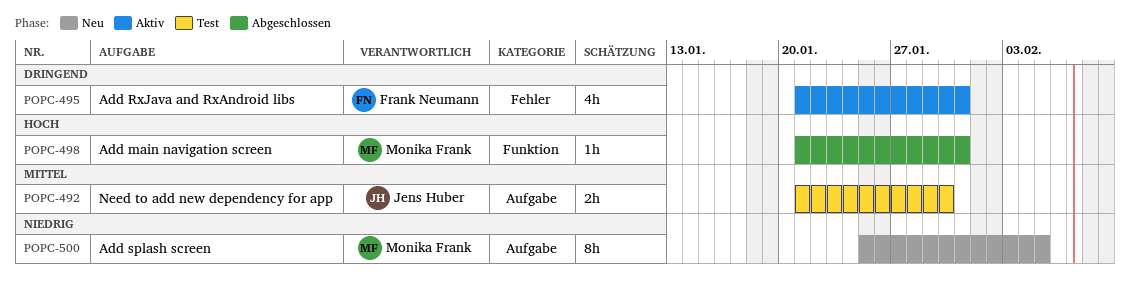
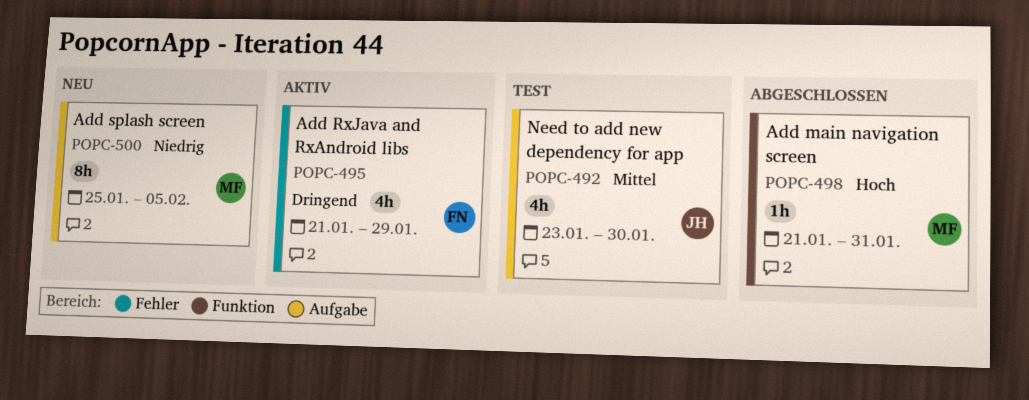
POPC-492, estimate: 2h -> 4h
POPC-492, start: Jan 21 -> Jan 23
POPC-495, due: Jan 31 -> Jan 29

